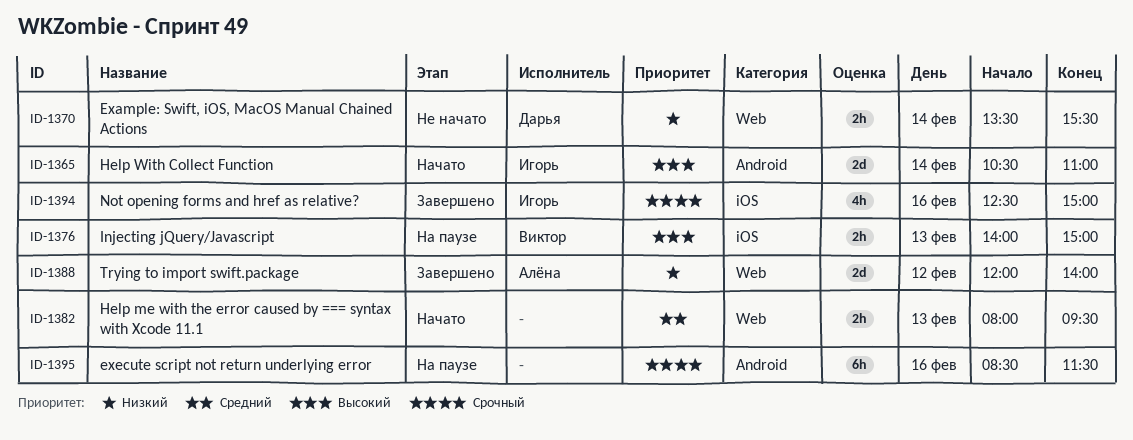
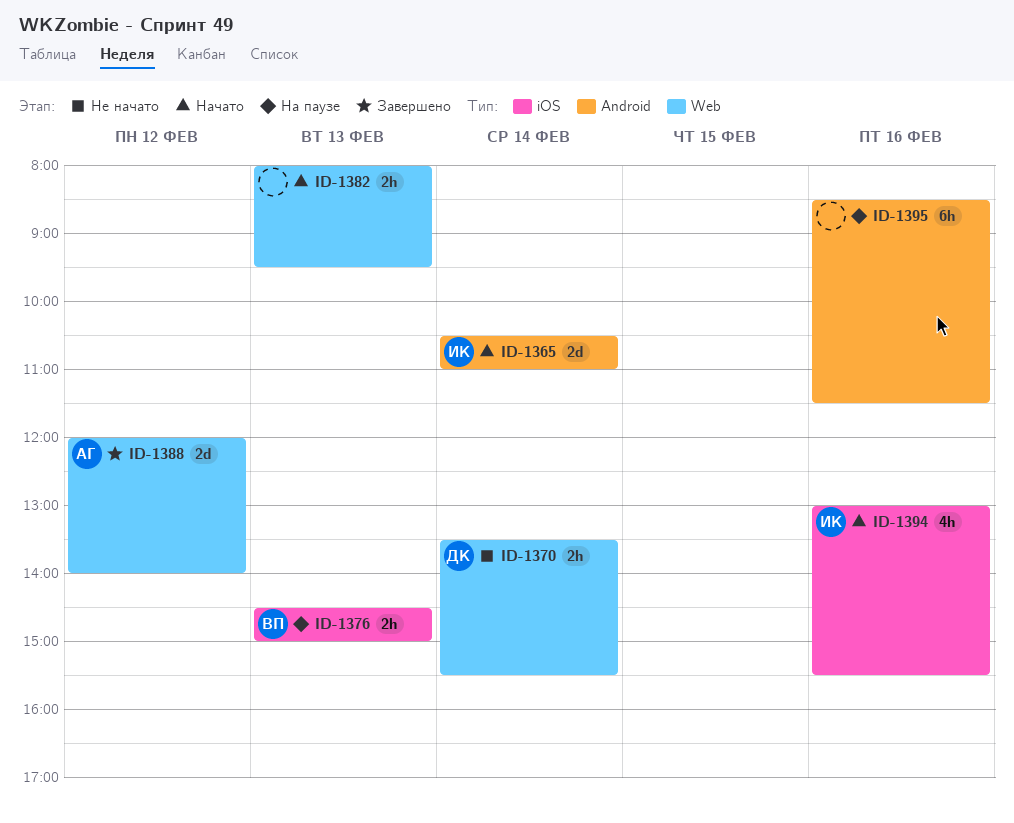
ID-1376, begins: 14:00 -> 14:30
ID-1394, status: Завершено -> Начато
ID-1394, begins: 12:30 -> 13:00
ID-1394, ends: 15:00 -> 15:30

